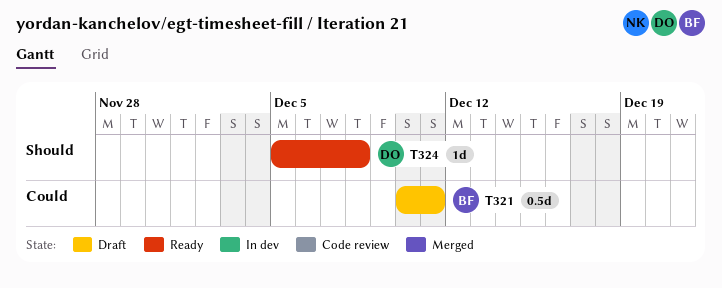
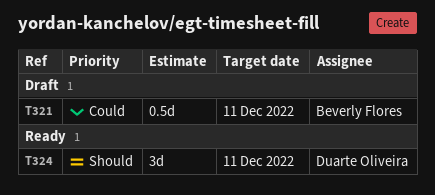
T324, estimate: 1d -> 3d
T324, due: Dec 8 -> Dec 11

